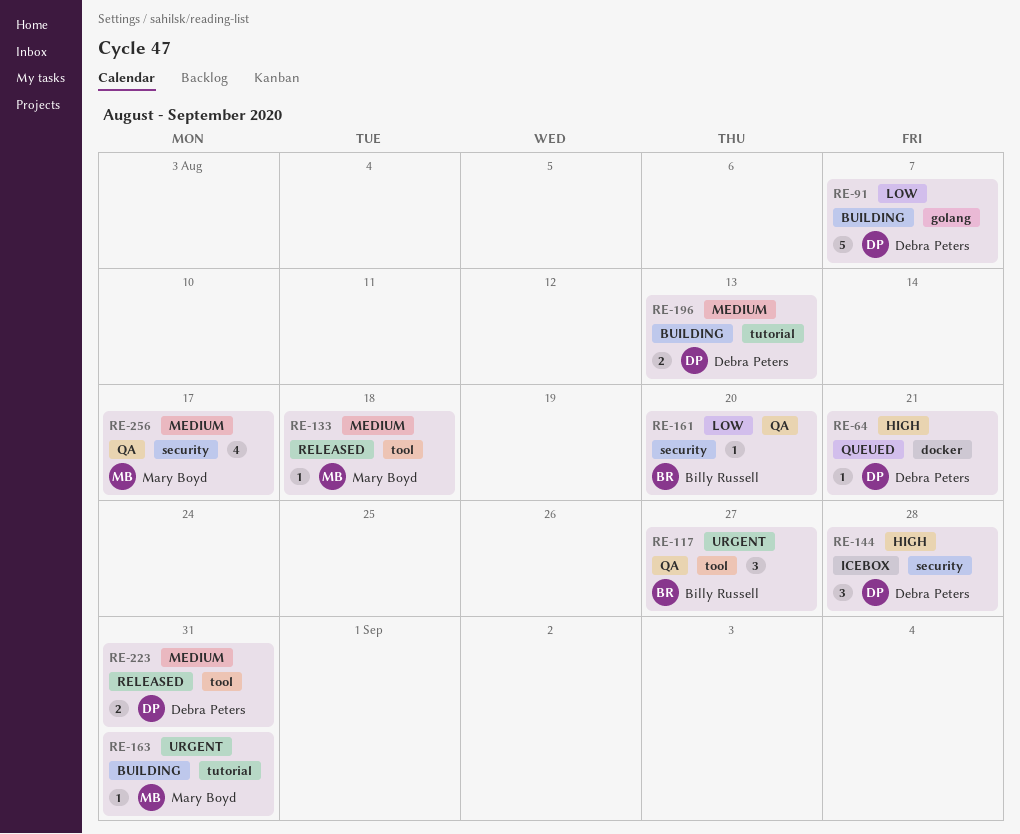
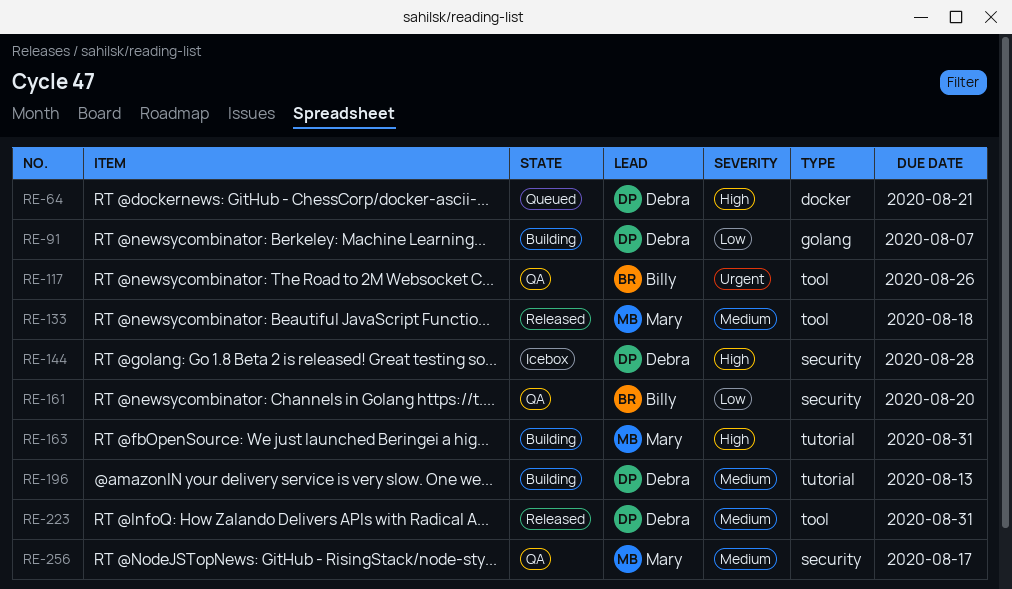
RE-117, due: Aug 27 -> Aug 26
RE-163, priority: Urgent -> High

